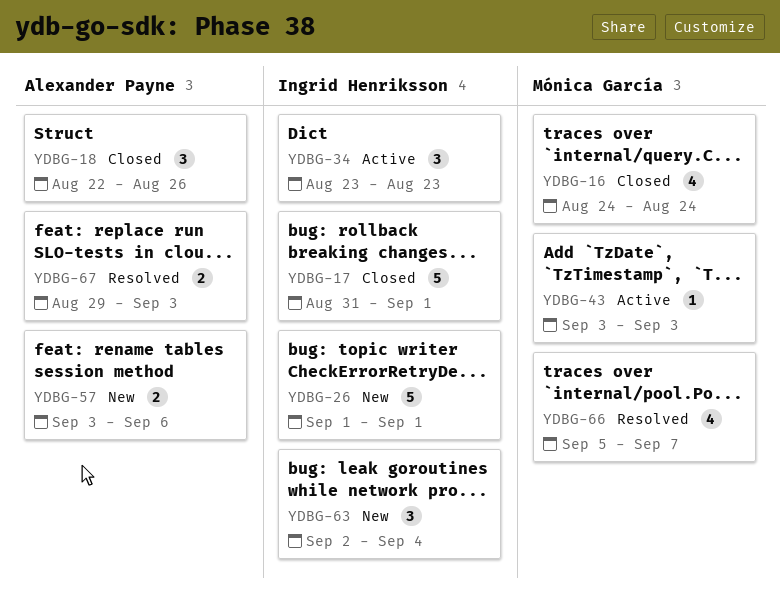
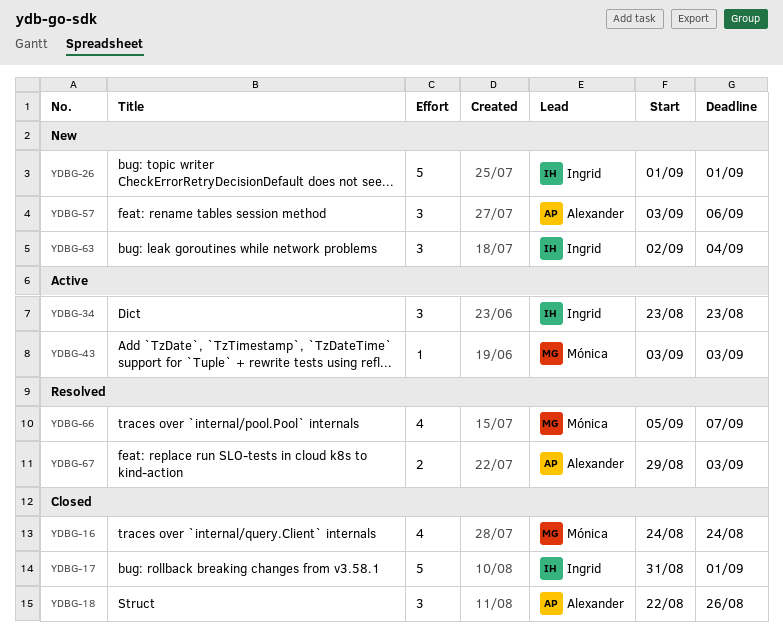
YDBG-57, estimate: 2 -> 3

